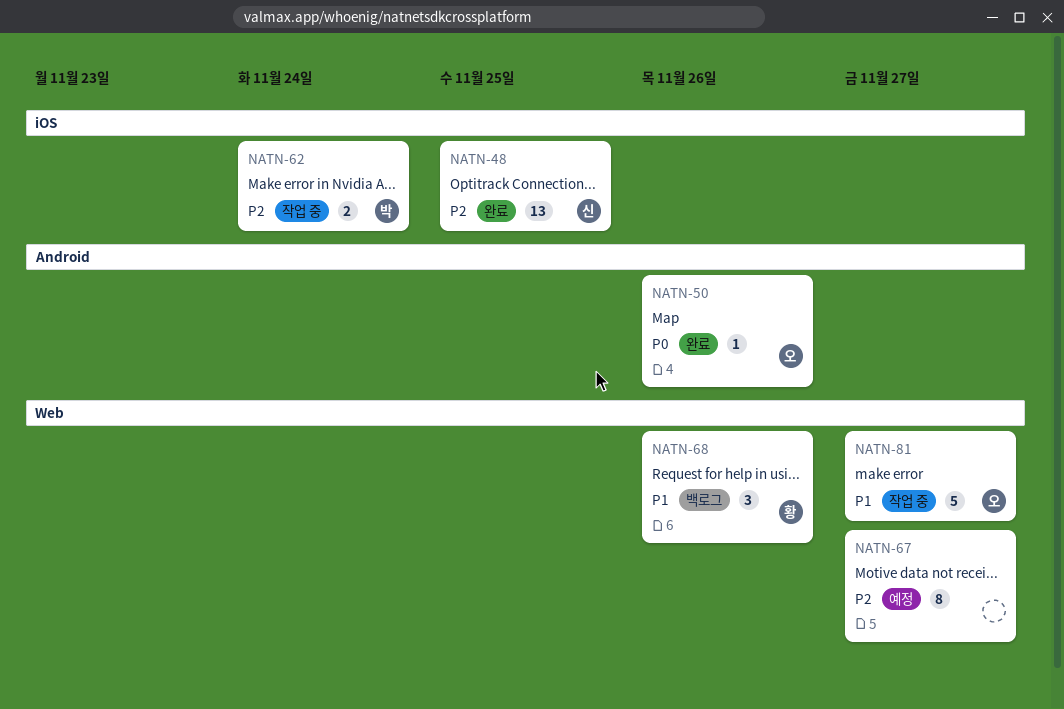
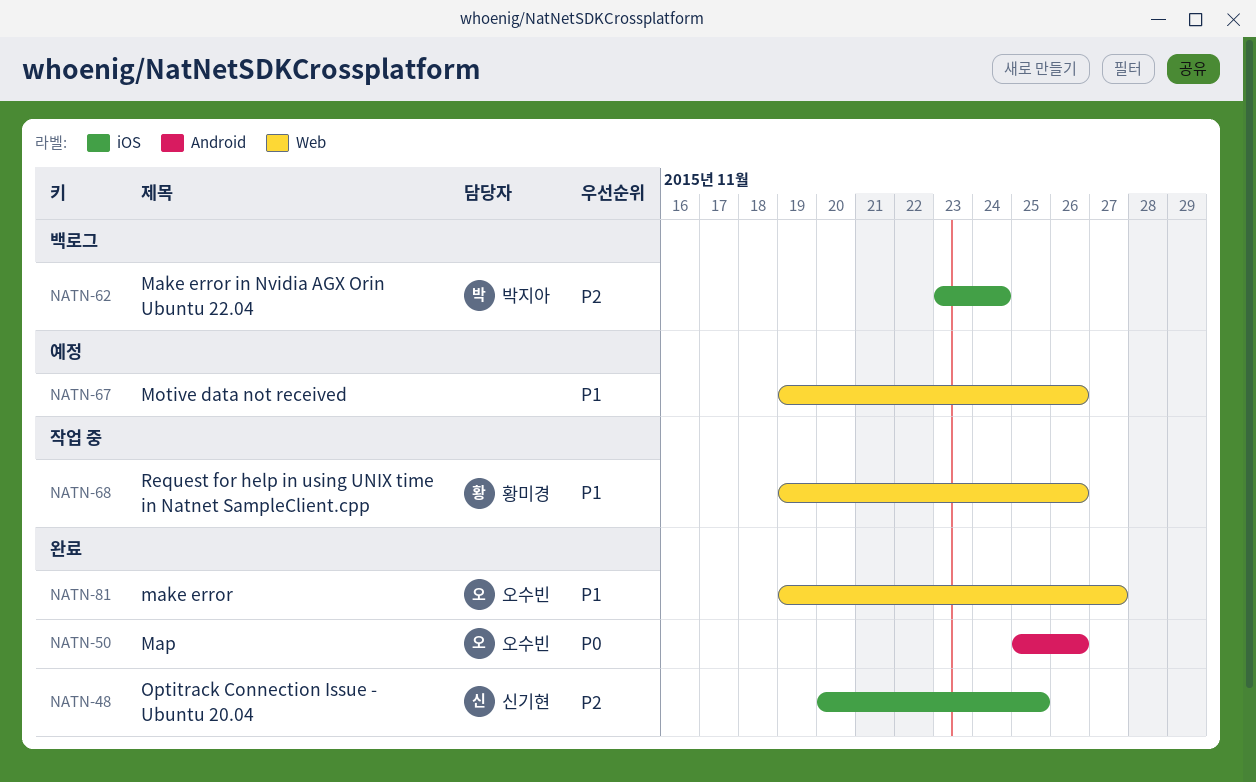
NATN-62, status: 작업 중 -> 백로그
NATN-67, priority: P2 -> P1
NATN-67, due: Nov 27 -> Nov 26
NATN-68, status: 백로그 -> 작업 중
NATN-81, status: 작업 중 -> 완료

